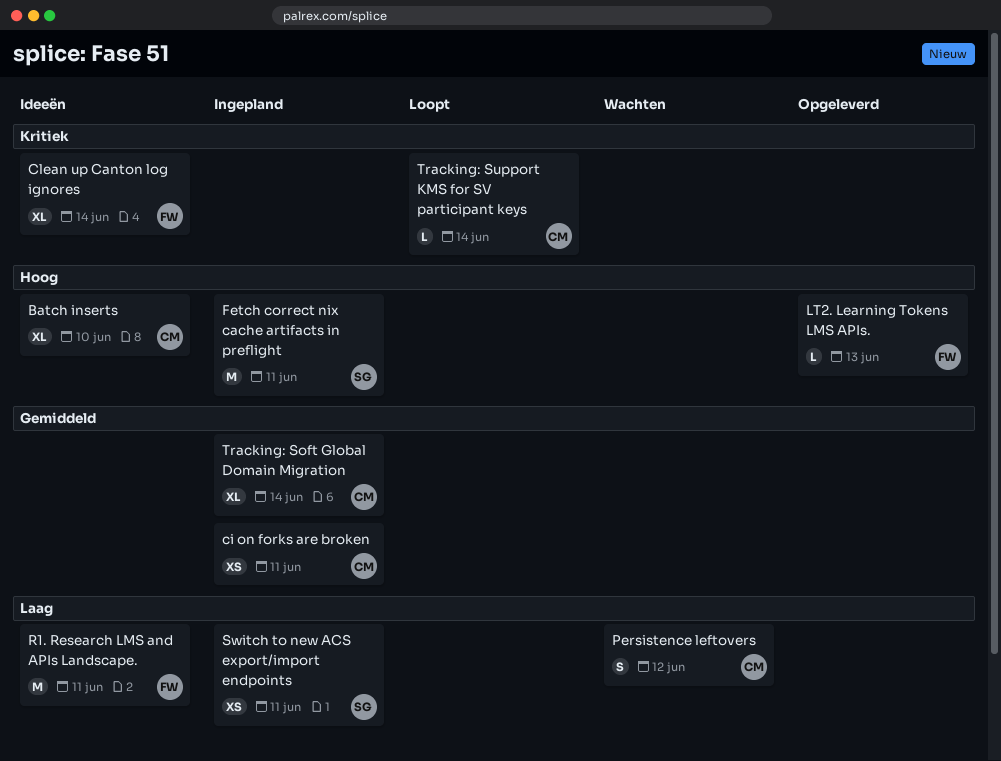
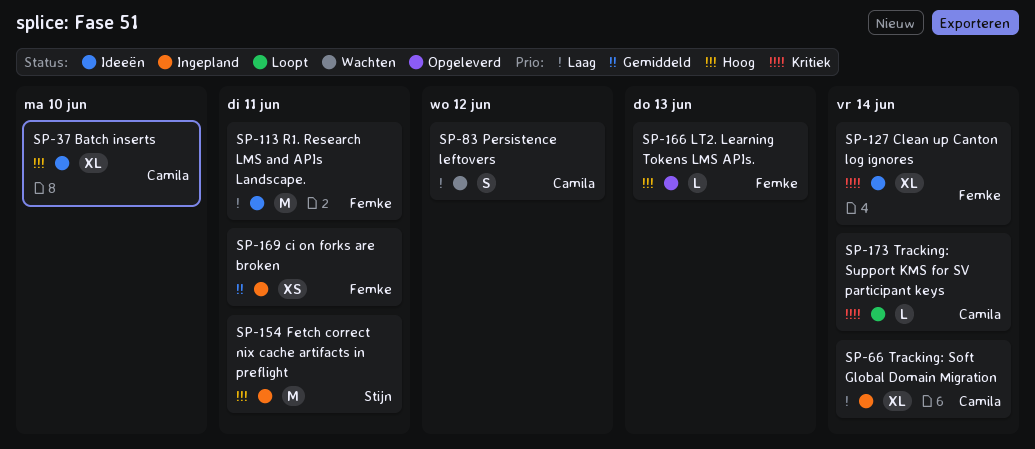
ci on forks are broken, owner: Camila -> Femke
Switch to new ACS export/import endpoints: present -> none
Tracking: Soft Global Domain Migration, priority: Gemiddeld -> Laag

